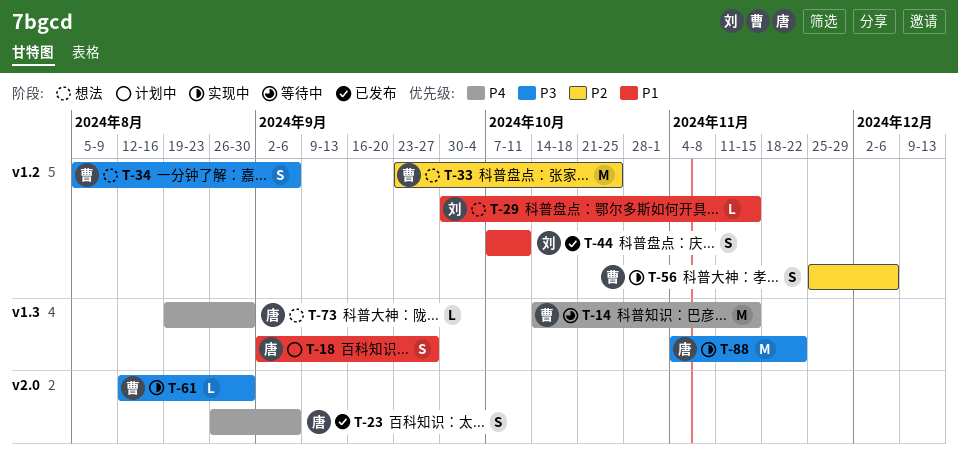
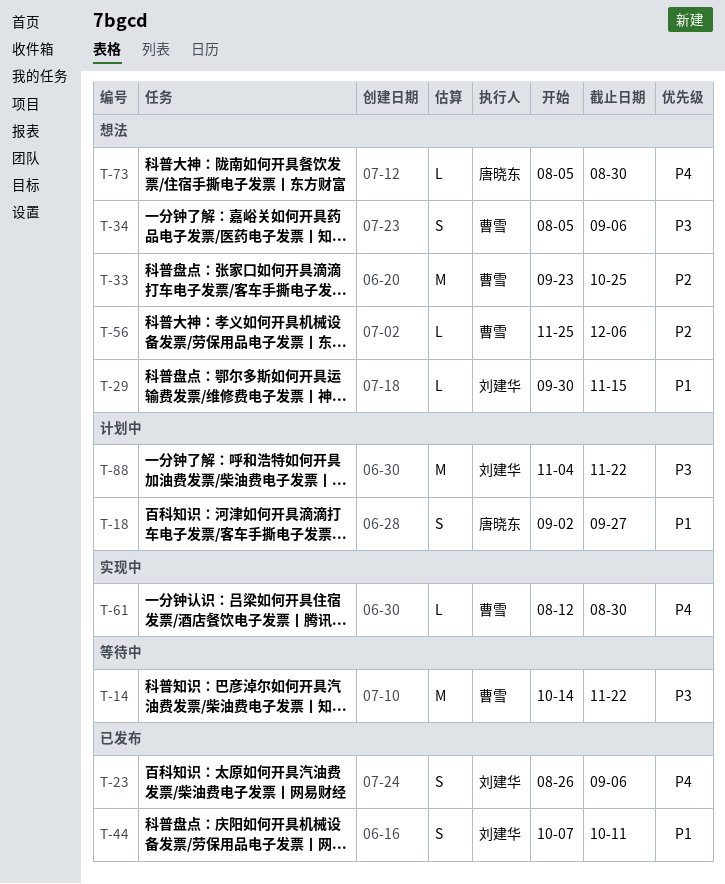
T-14, priority: P4 -> P3
T-14, due: Nov 15 -> Nov 22
T-23, owner: 唐晓东 -> 刘建华
T-56, status: 实现中 -> 想法
T-56, estimate: S -> L
T-61, priority: P3 -> P4
T-73, start: Aug 19 -> Aug 5
T-88, status: 实现中 -> 计划中
T-88, owner: 唐晓东 -> 刘建华

